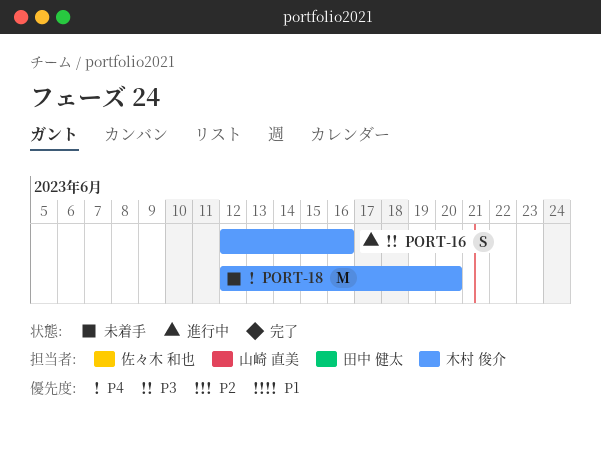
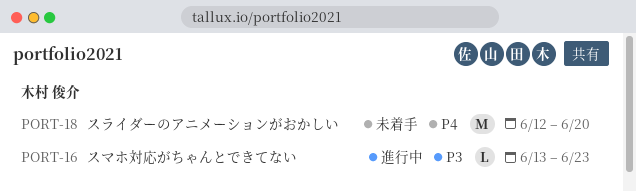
PORT-16, estimate: S -> L
PORT-16, start: Jun 12 -> Jun 13
PORT-16, due: Jun 16 -> Jun 23

